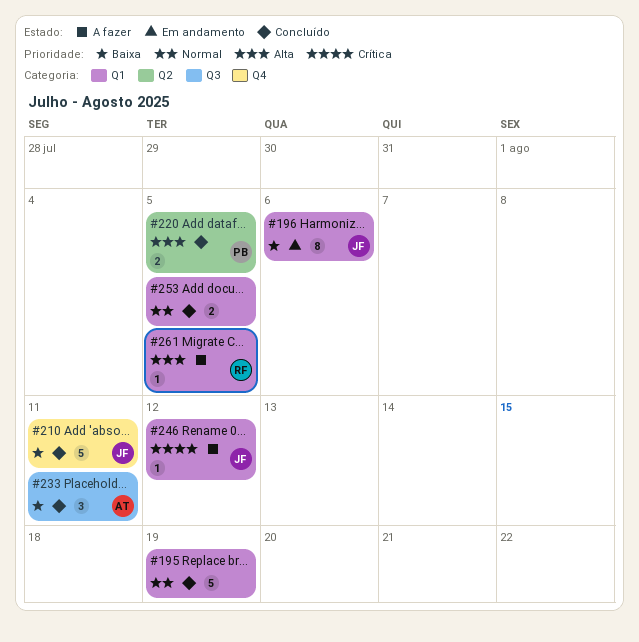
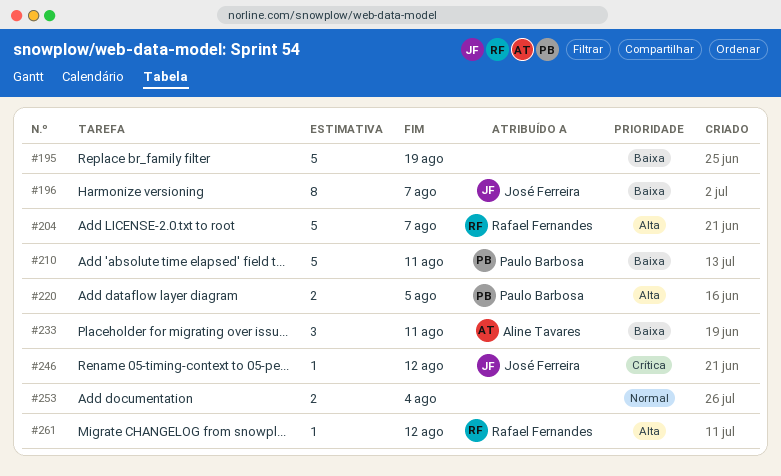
#195, priority: Normal -> Baixa
#196, due: Aug 6 -> Aug 7
#204: none -> present
#210, owner: José Ferreira -> Paulo Barbosa
#253, due: Aug 5 -> Aug 4
#261, due: Aug 5 -> Aug 12

